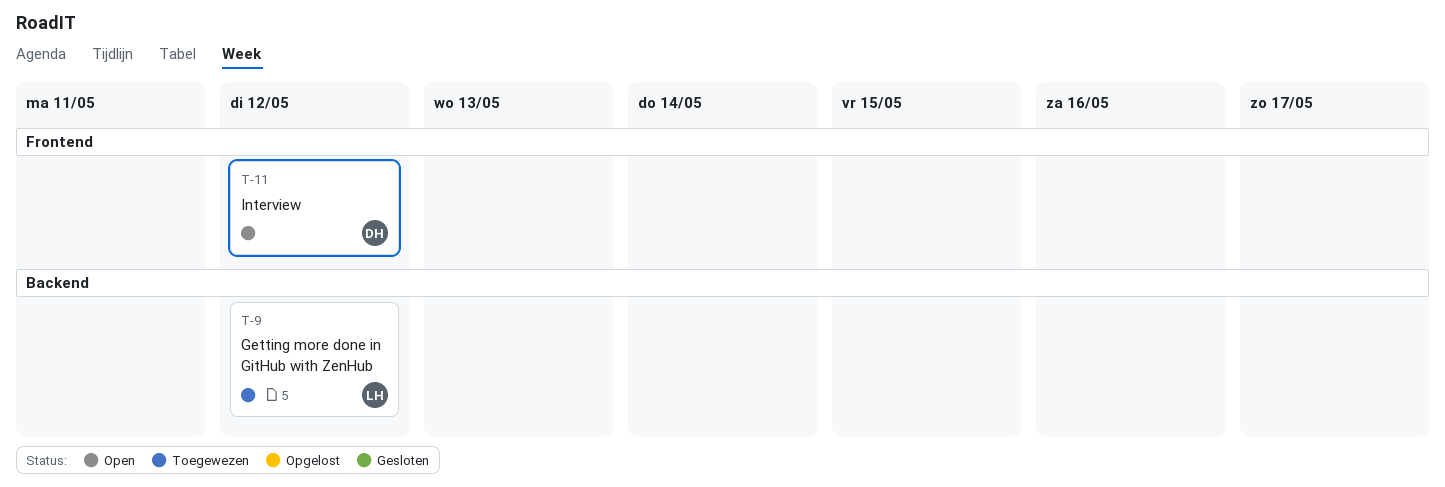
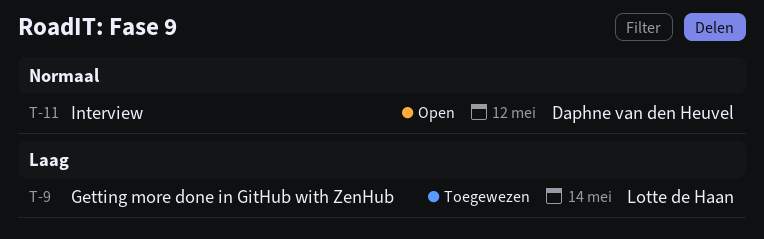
T-9, due: May 12 -> May 14

